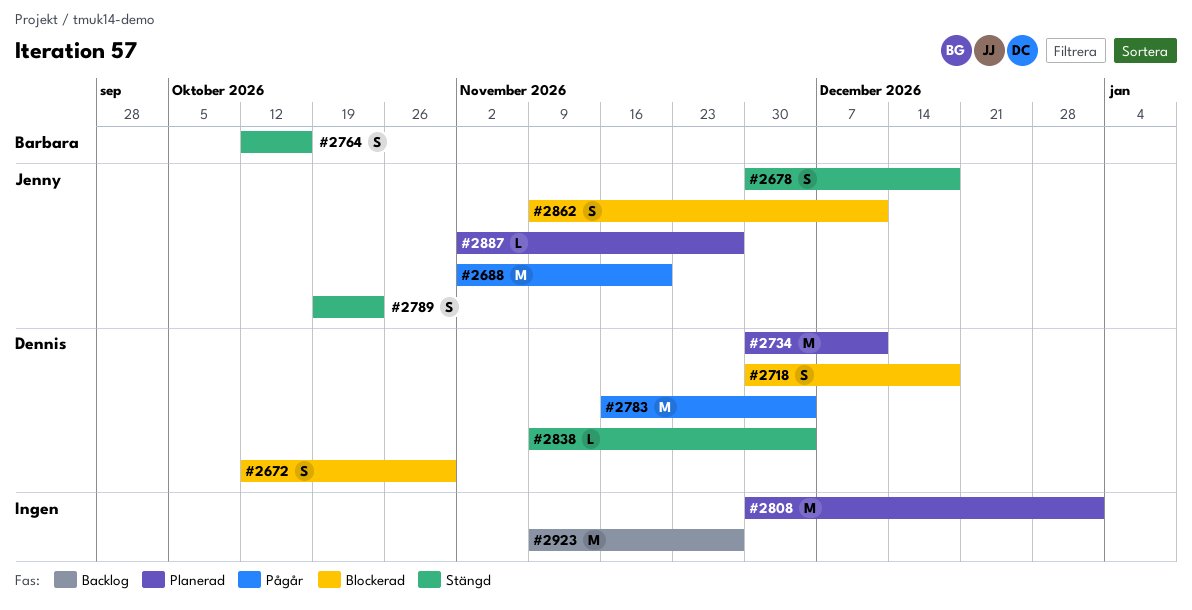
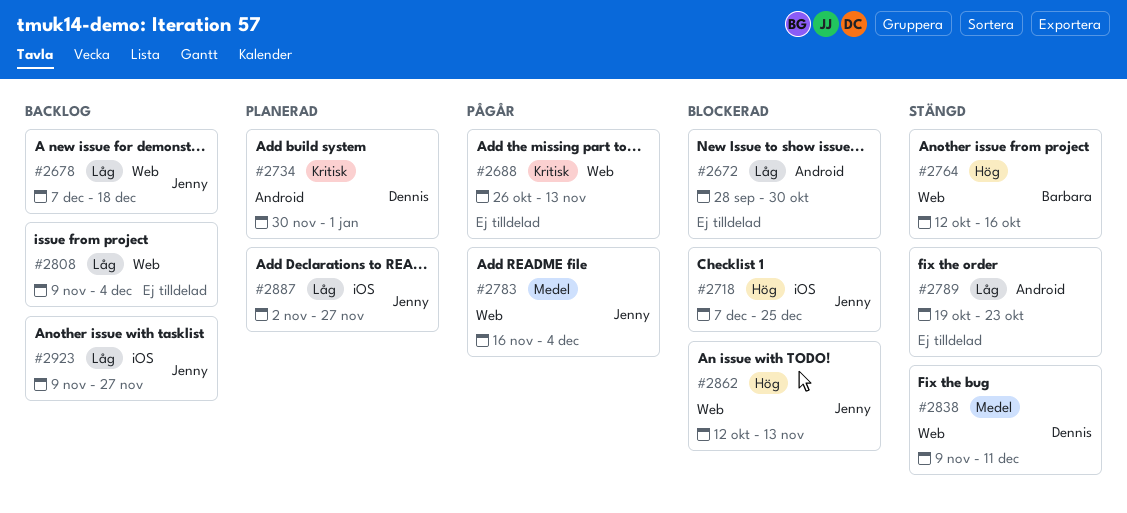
#2672, owner: Dennis -> none
#2672, start: Oct 12 -> Sep 28
#2678, status: Stängd -> Backlog
#2678, start: Nov 30 -> Dec 7
#2688, owner: Jenny -> none
#2688, start: Nov 2 -> Oct 26
#2688, due: Nov 20 -> Nov 13
#2718, owner: Dennis -> Jenny
#2718, start: Nov 30 -> Dec 7
#2718, due: Dec 18 -> Dec 25
#2734, due: Dec 11 -> Jan 1
#2783, owner: Dennis -> Jenny
#2789, owner: Jenny -> none
#2808, status: Planerad -> Backlog
#2808, start: Nov 30 -> Nov 9
#2808, due: Jan 1 -> Dec 4
#2838, due: Dec 4 -> Dec 11
#2862, start: Nov 9 -> Oct 12
#2862, due: Dec 11 -> Nov 13
#2923, owner: none -> Jenny

